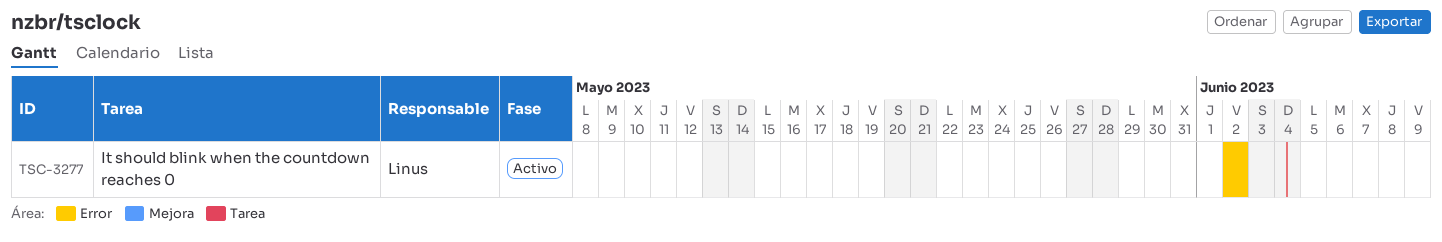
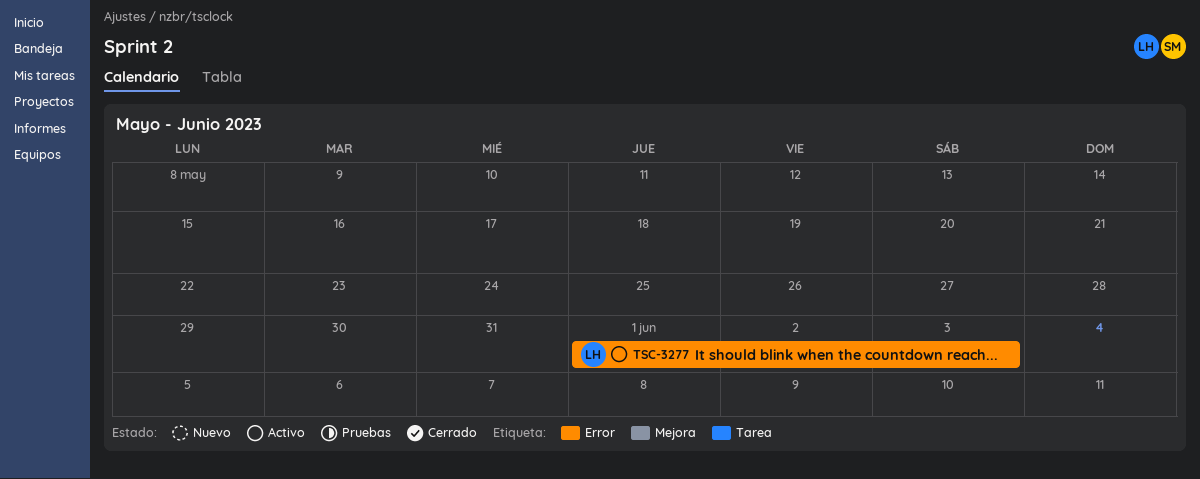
TSC-3277, start: Jun 2 -> Jun 1
TSC-3277, due: Jun 2 -> Jun 3

